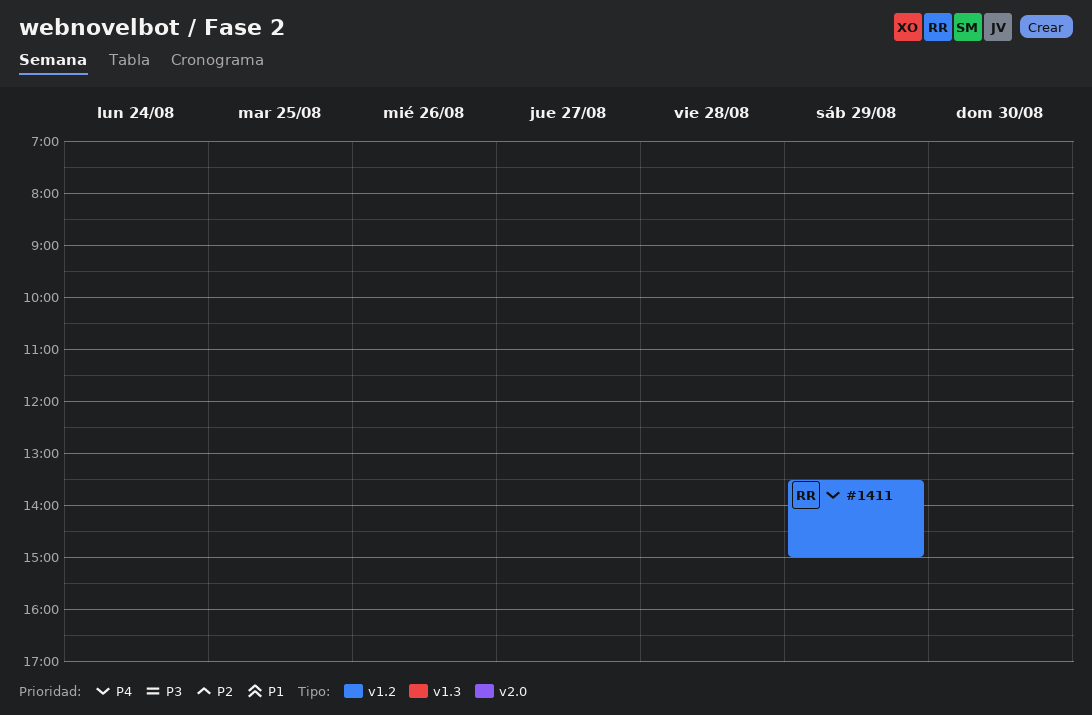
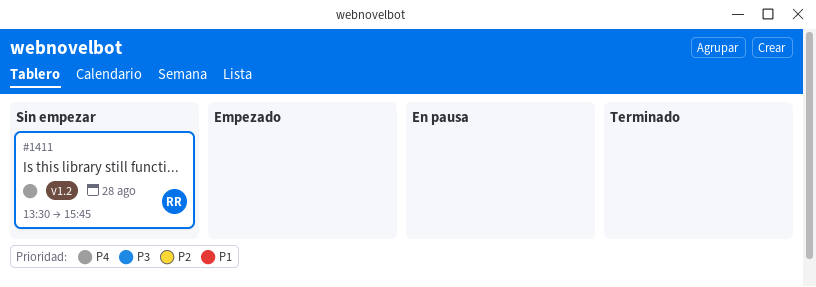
#1411, day: Aug 29 -> Aug 28
#1411, ends: 15:00 -> 15:45

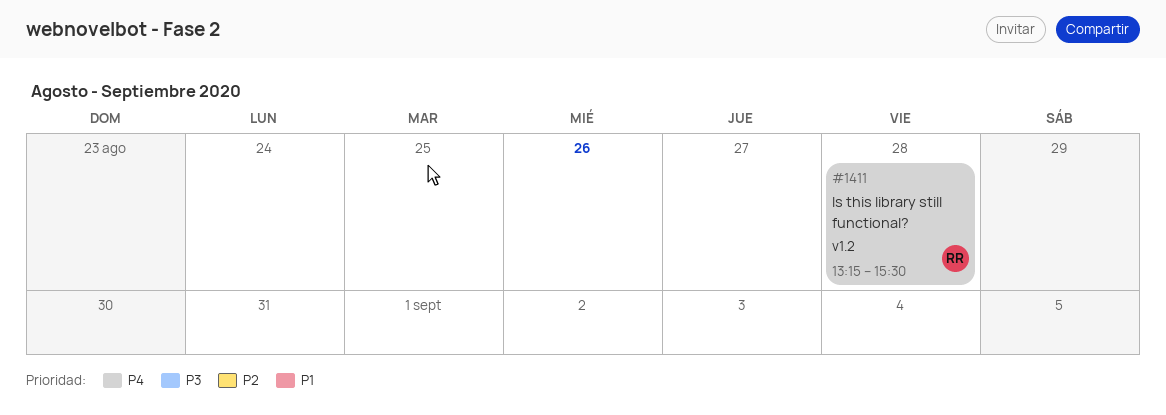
#1411, begins: 13:30 -> 13:15
#1411, ends: 15:45 -> 15:30

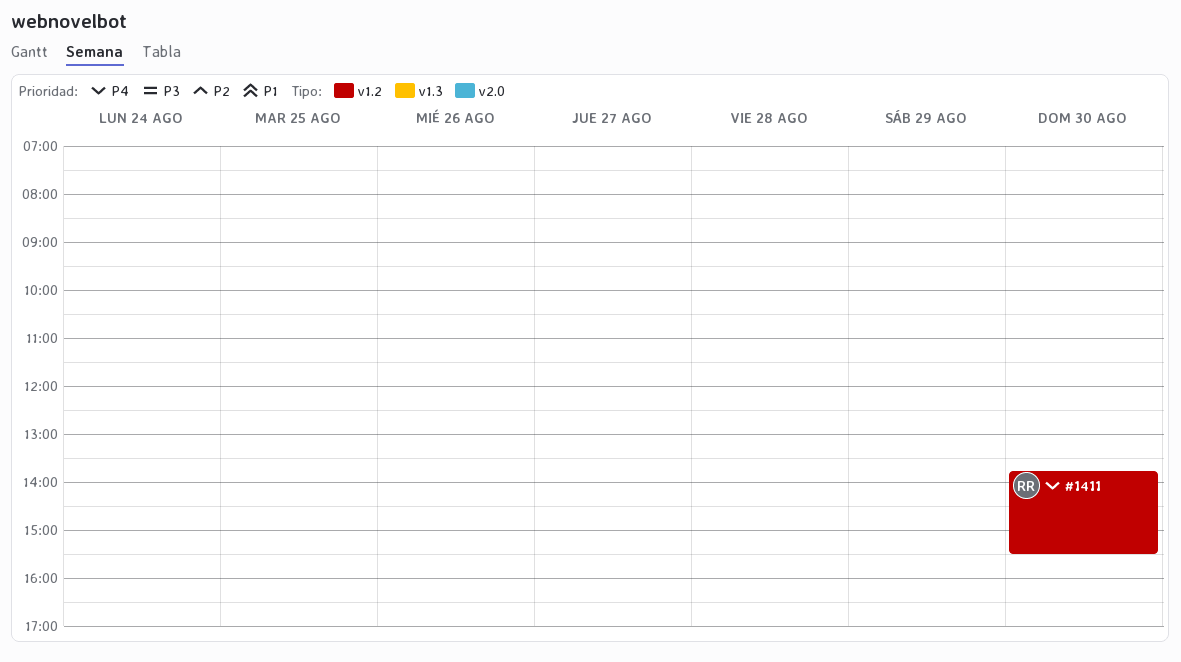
#1411, day: Aug 28 -> Aug 30
#1411, begins: 13:15 -> 13:45

